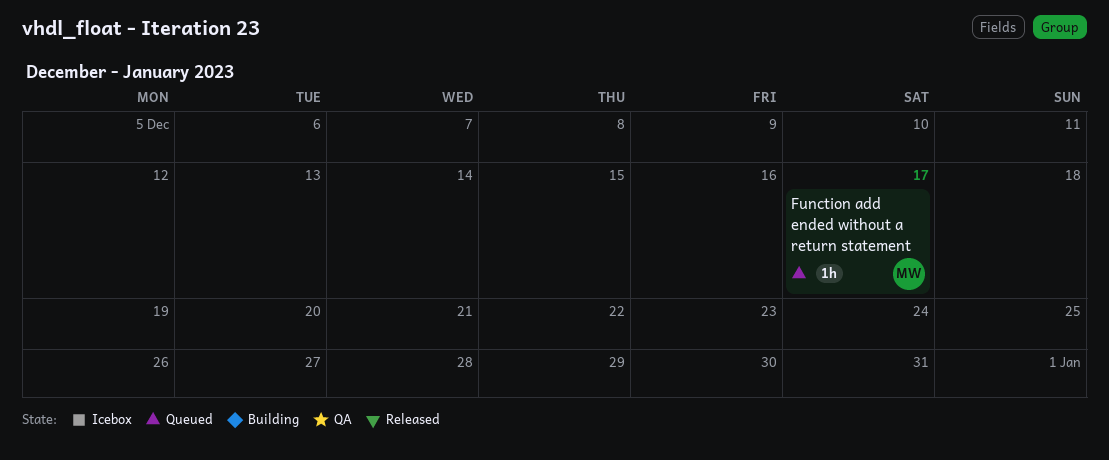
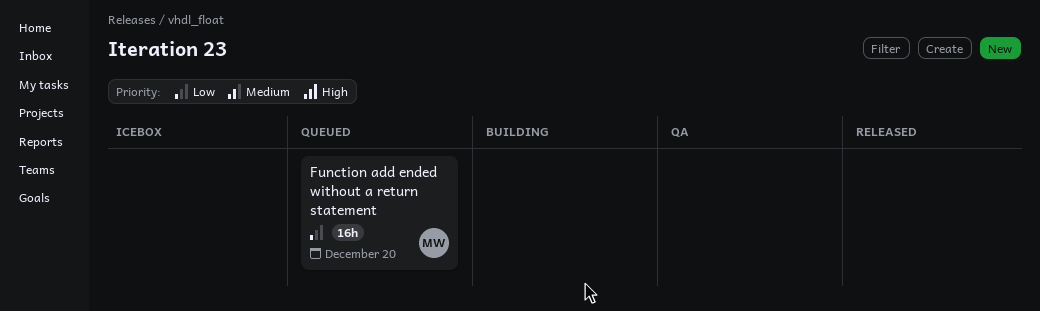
Function add ended without a return statement, estimate: 1h -> 16h
Function add ended without a return statement, due: Dec 17 -> Dec 20

